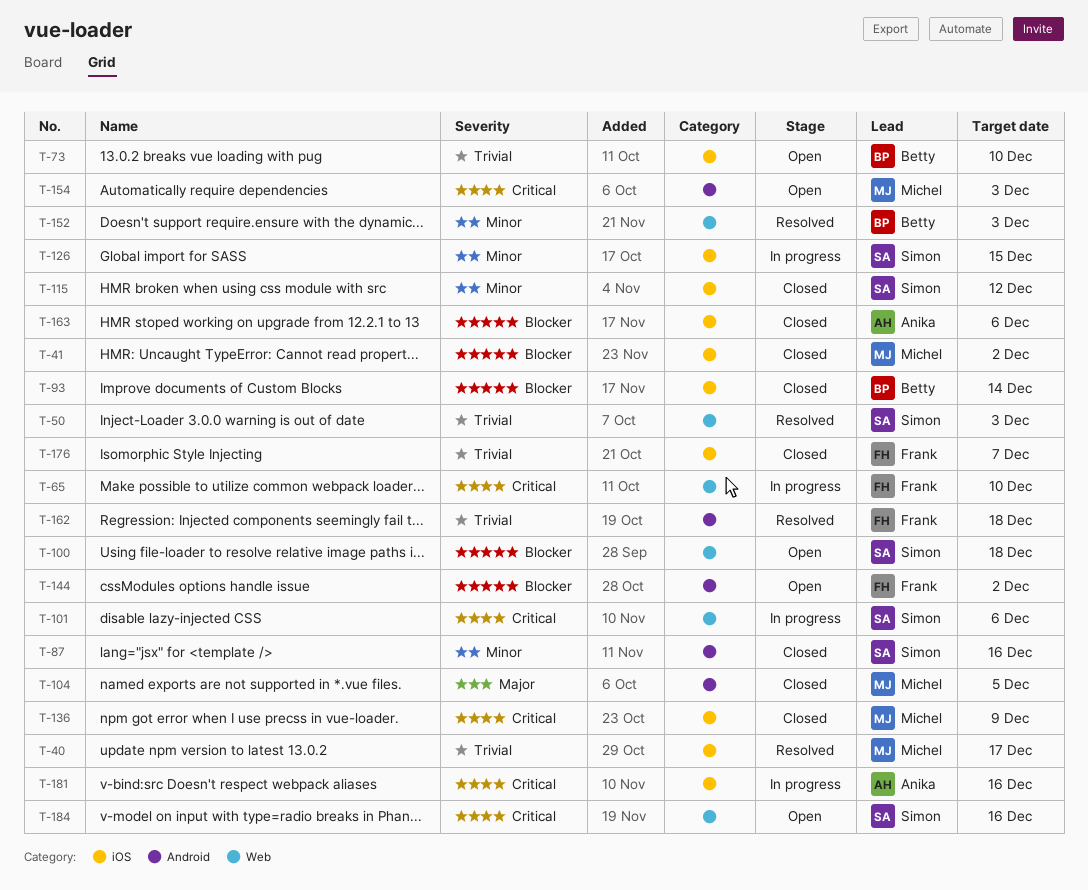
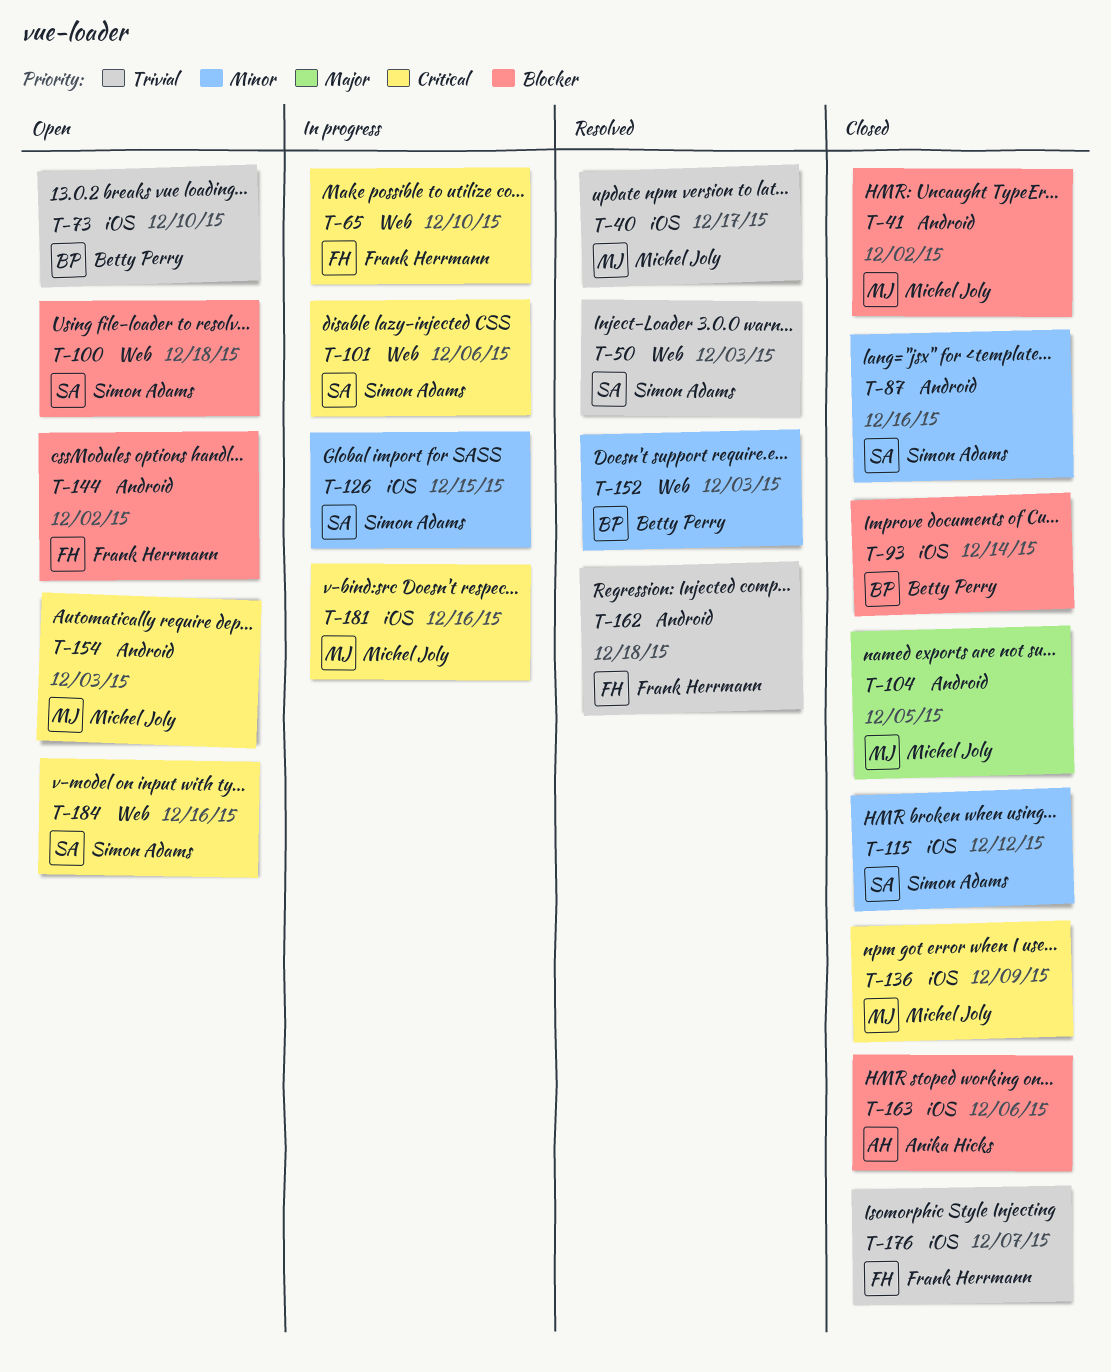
T-41, label: iOS -> Android
T-181, owner: Anika Hicks -> Michel Joly

